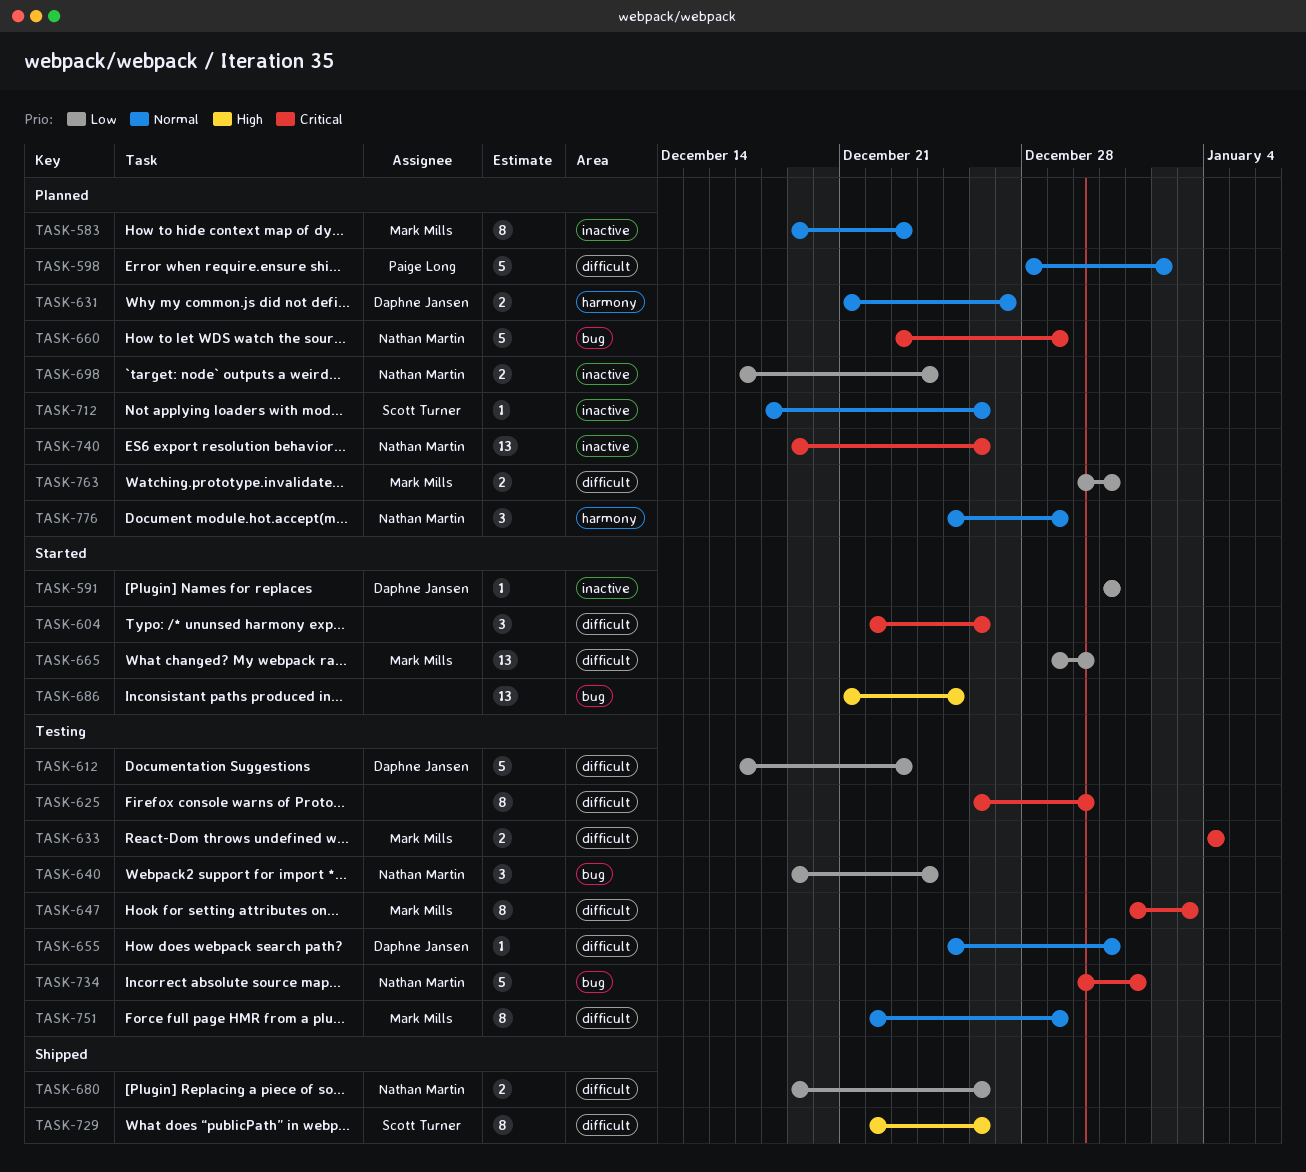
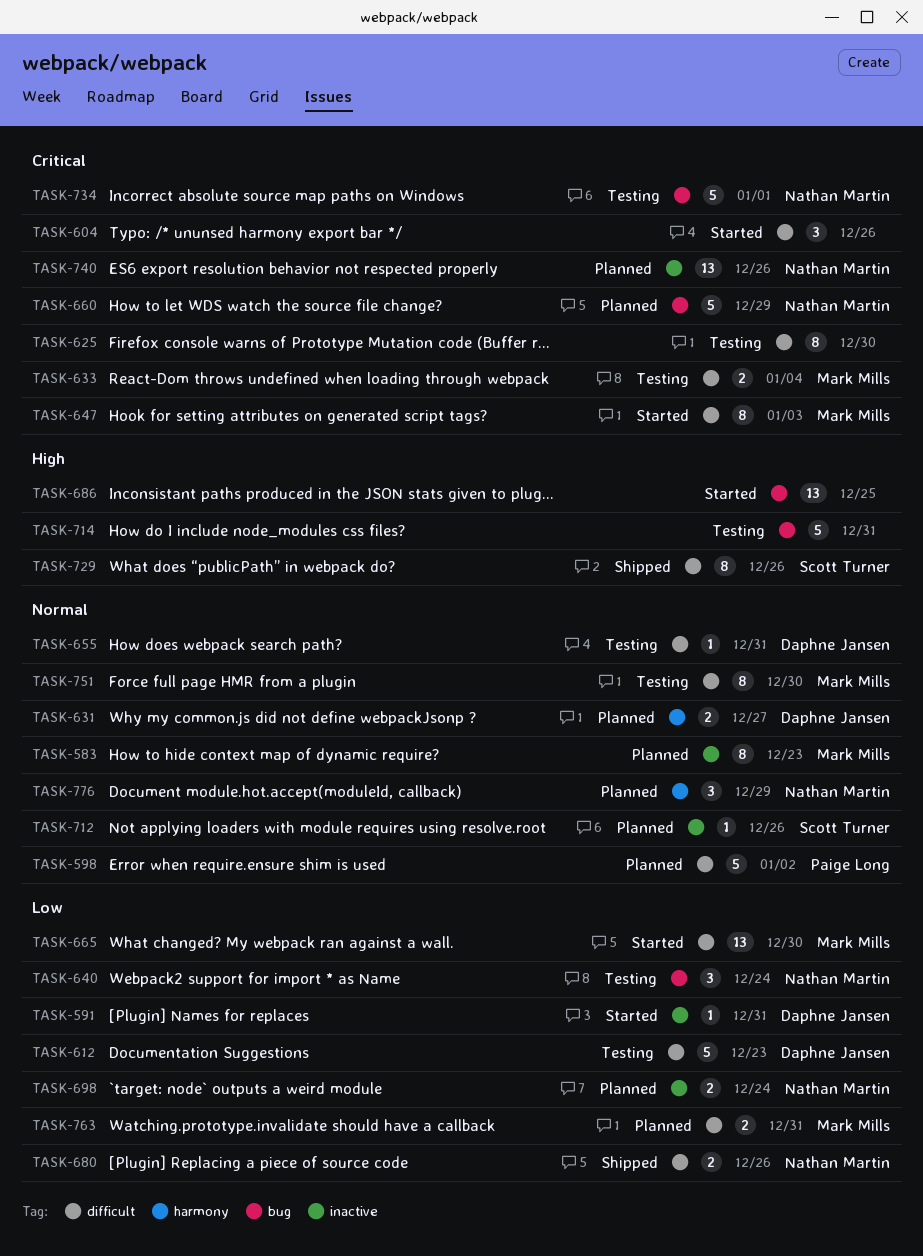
TASK-647, status: Testing -> Started
TASK-714: none -> present
TASK-751, due: Dec 29 -> Dec 30

